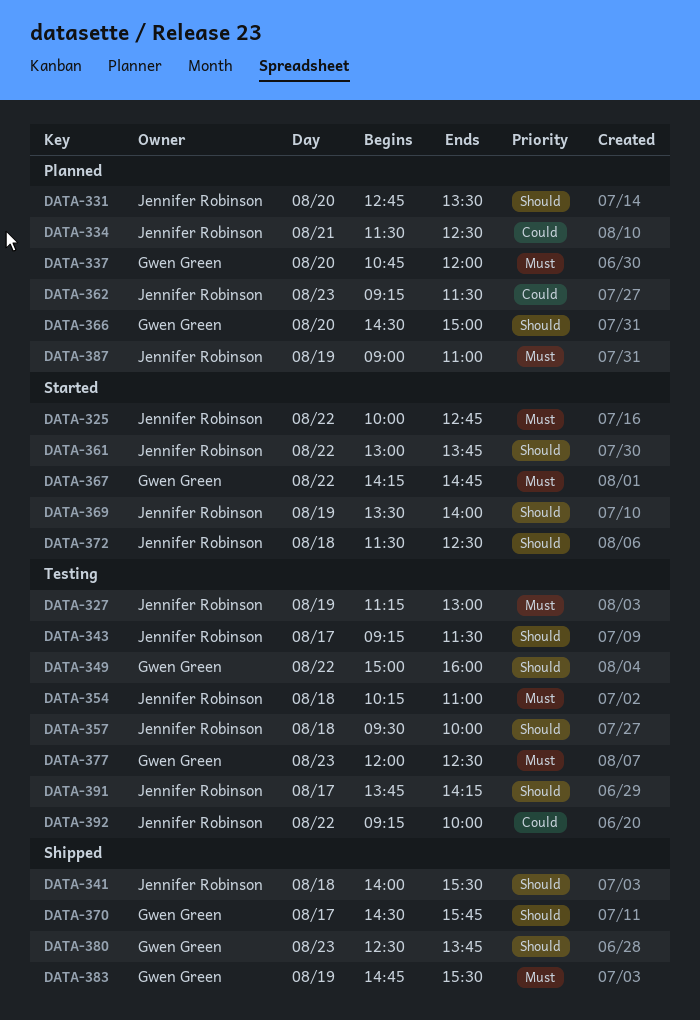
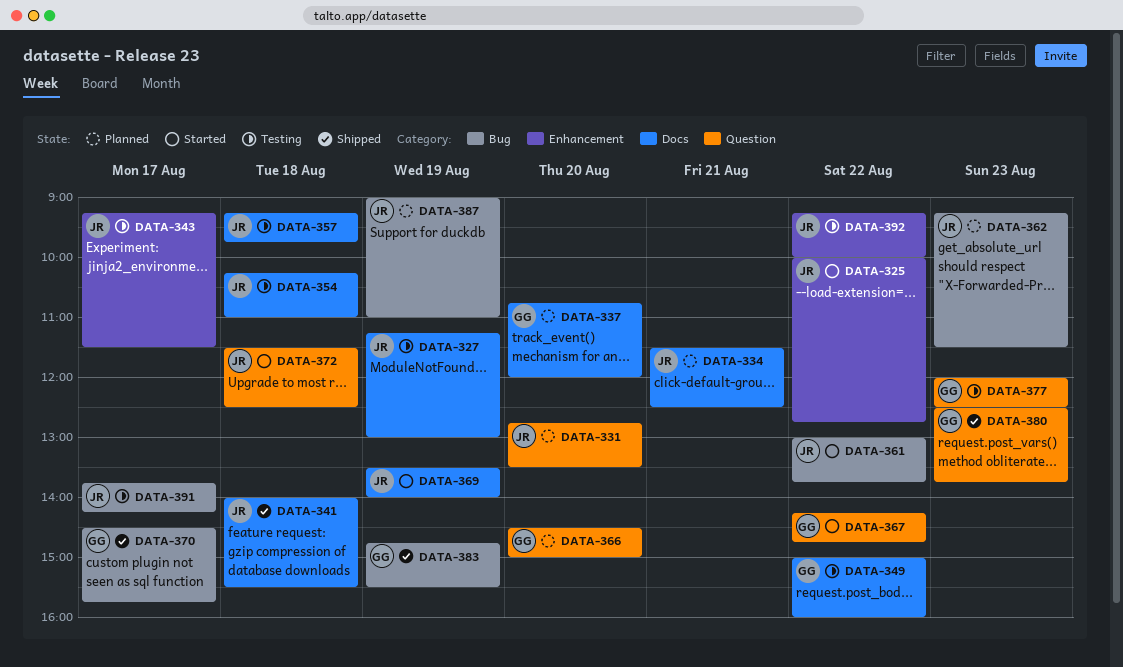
DATA-357, begins: 09:30 -> 09:15
DATA-357, ends: 10:00 -> 09:45

